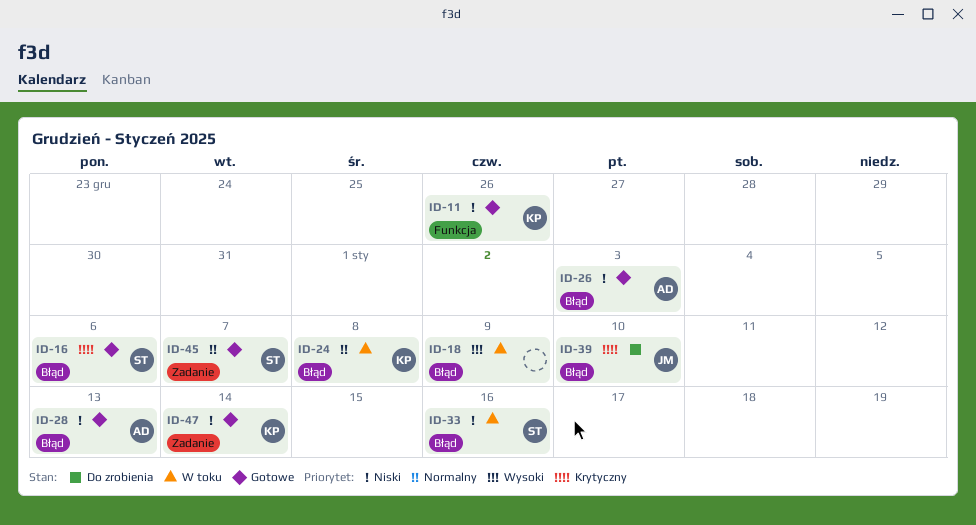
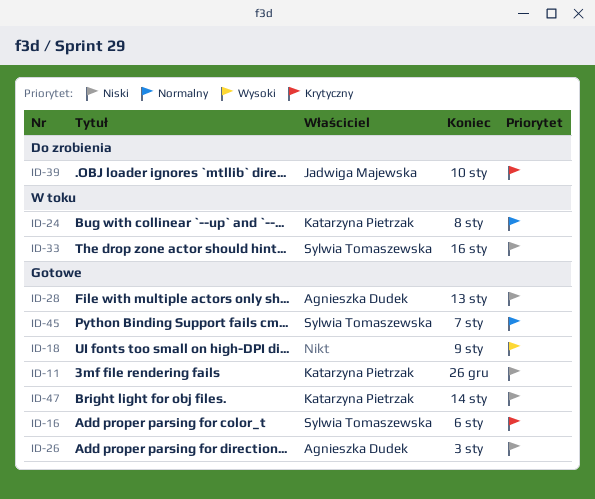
ID-18, status: W toku -> Gotowe

